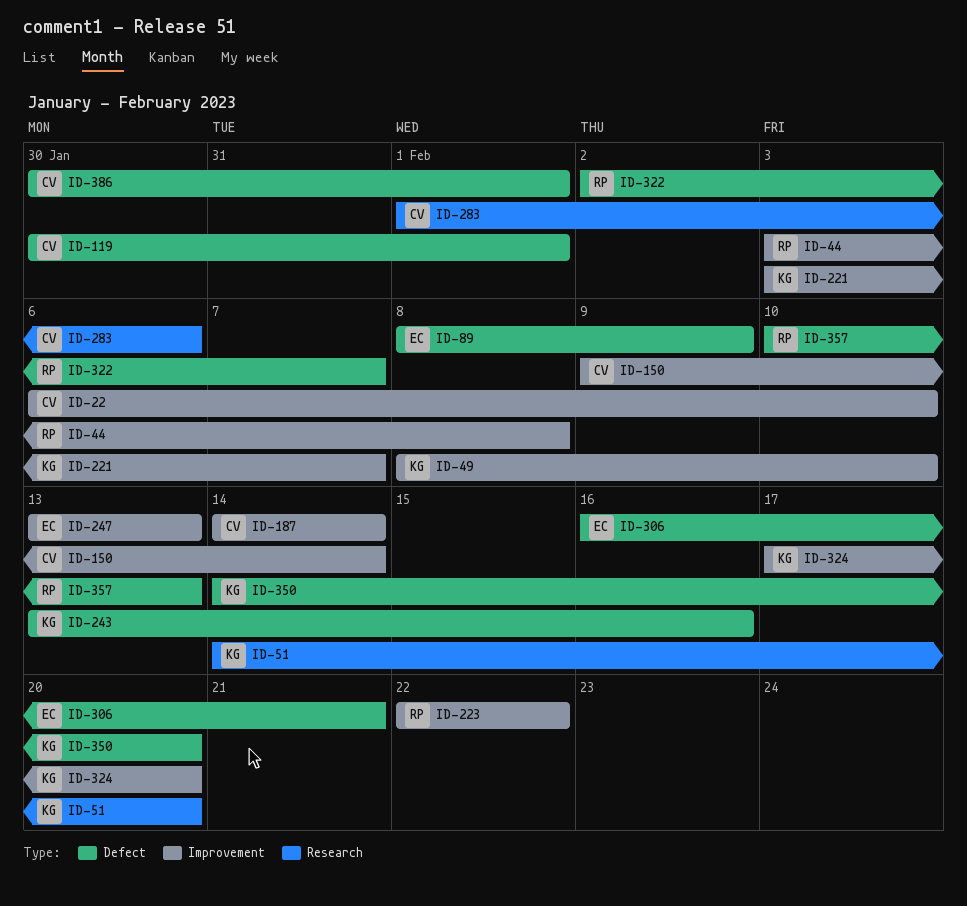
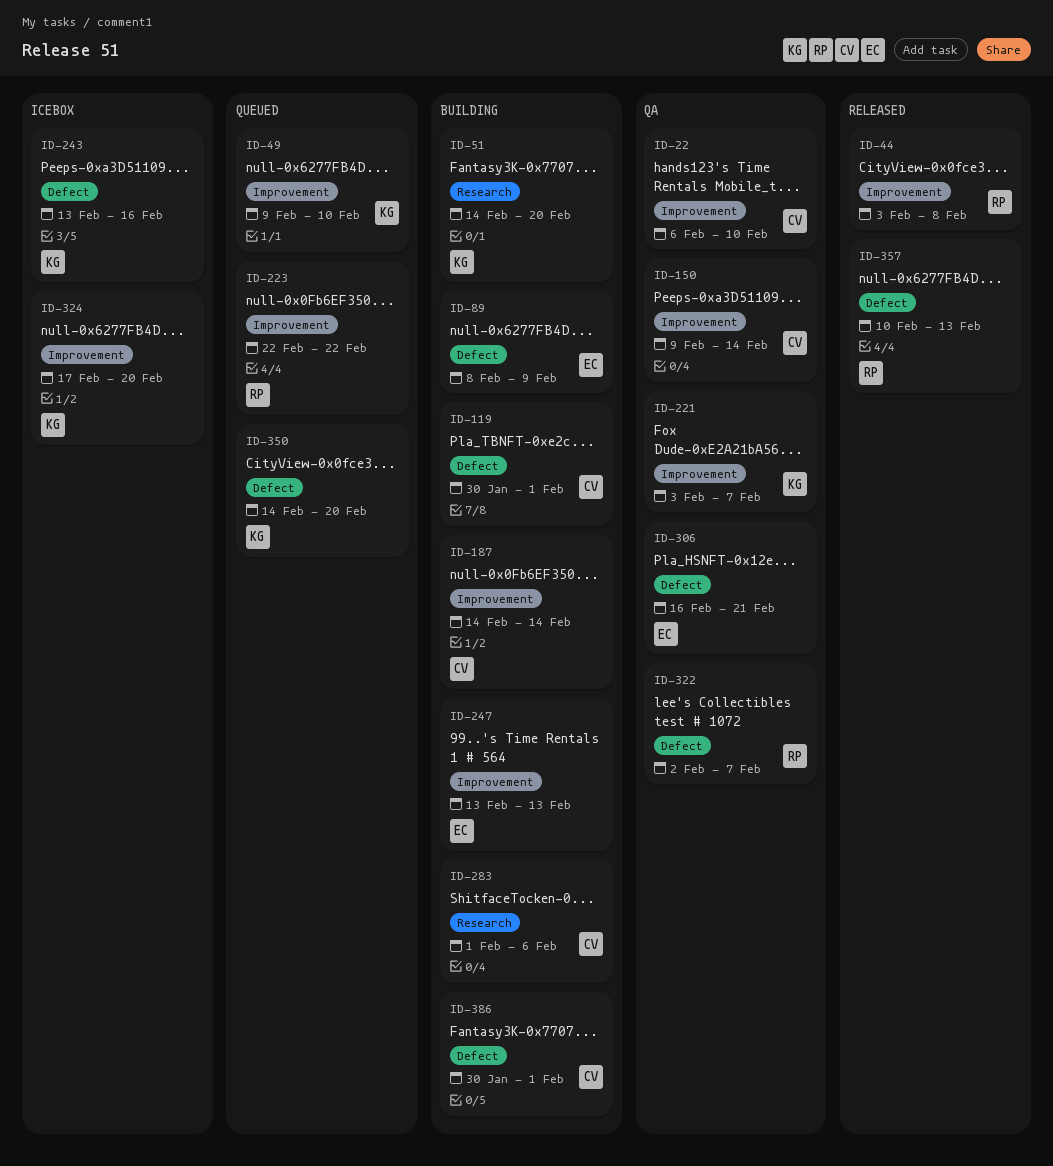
ID-49, start: Feb 8 -> Feb 9

